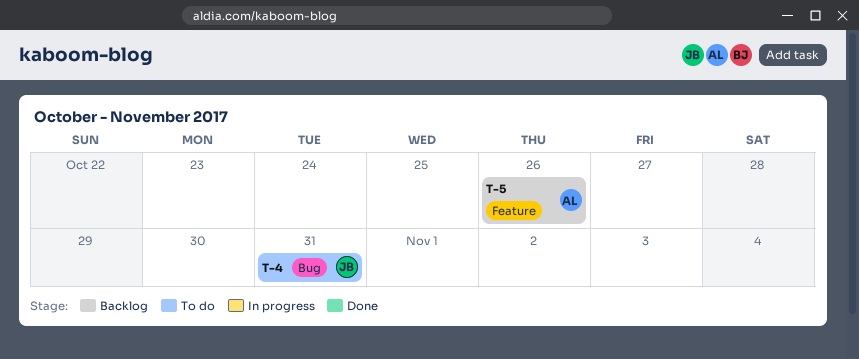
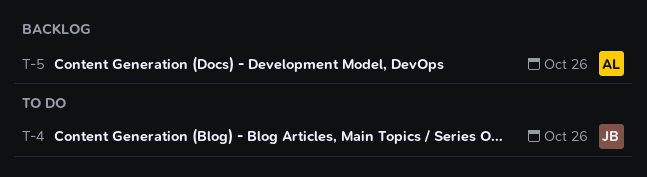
T-4, due: Oct 31 -> Oct 26

